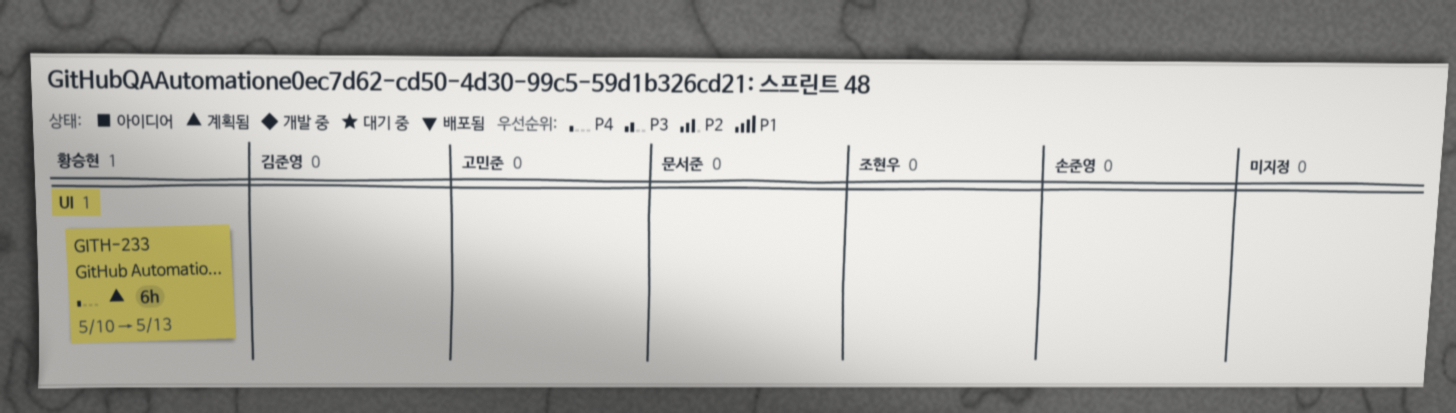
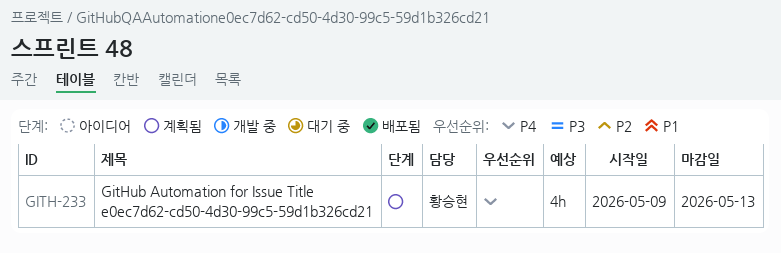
GITH-233, estimate: 6h -> 4h
GITH-233, start: May 10 -> May 9

